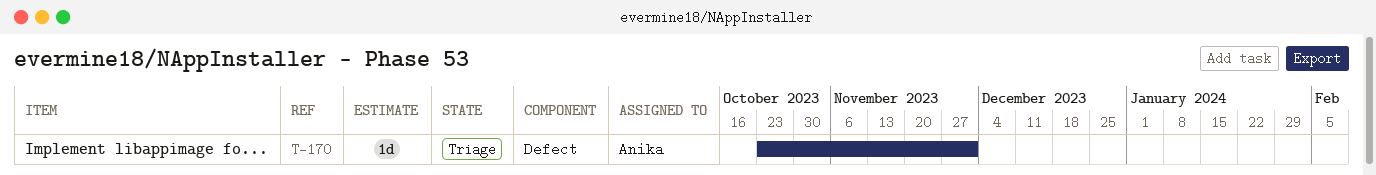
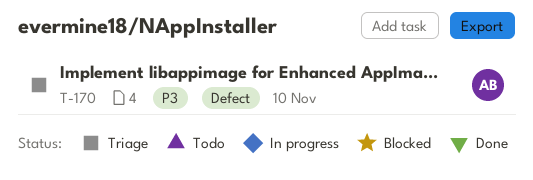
T-170, due: Dec 1 -> Nov 10

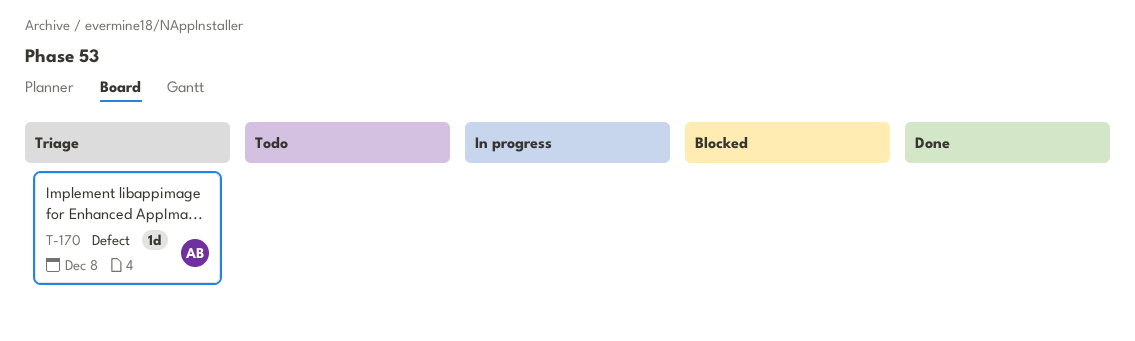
T-170, due: Nov 10 -> Dec 8

